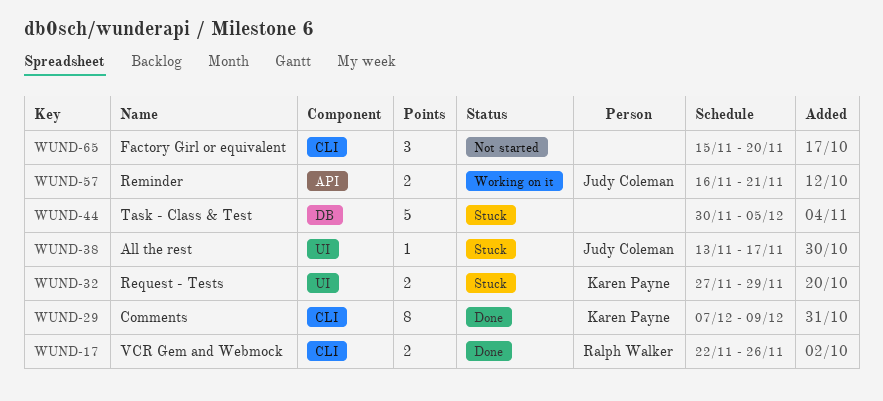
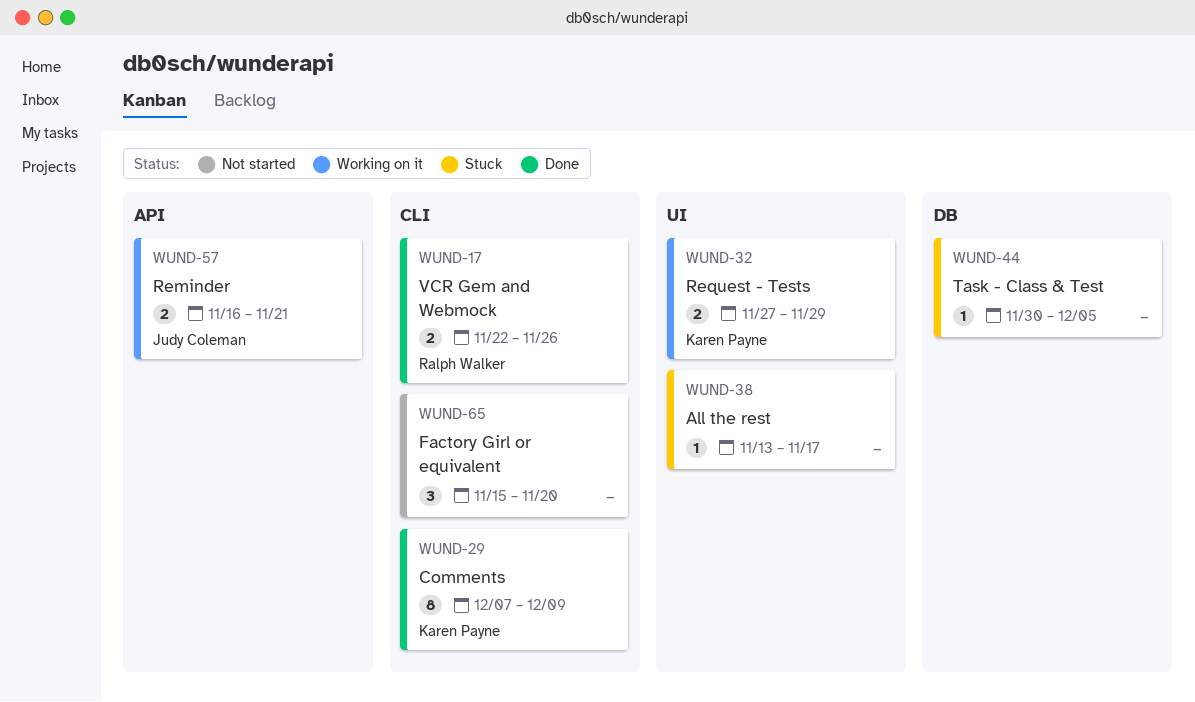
WUND-32, status: Stuck -> Working on it
WUND-38, owner: Judy Coleman -> none
WUND-44, estimate: 5 -> 1

